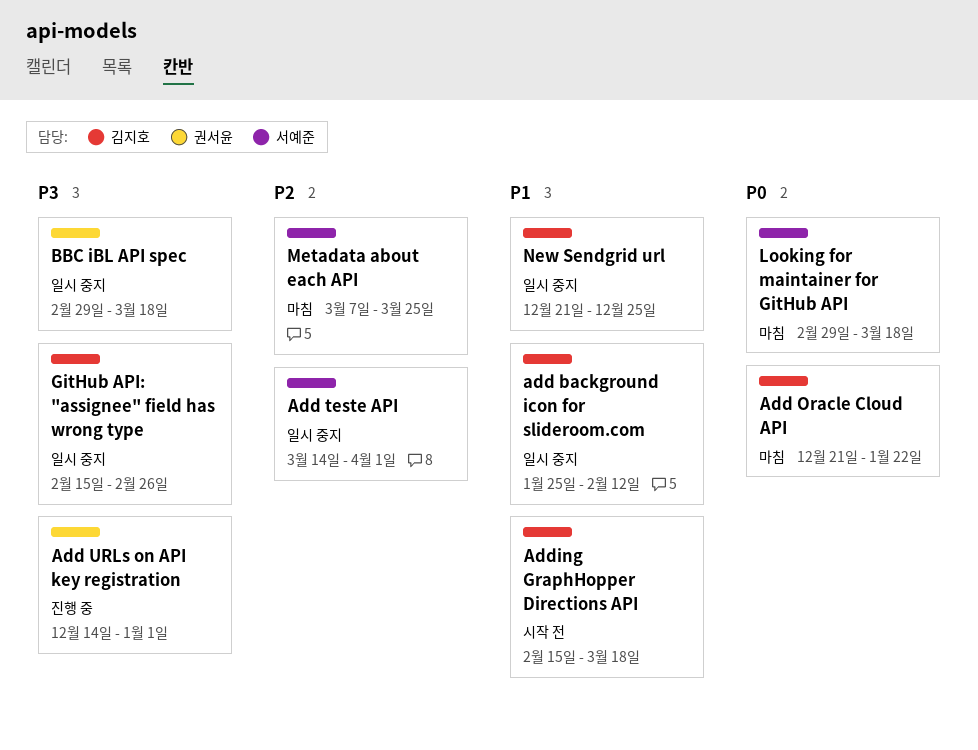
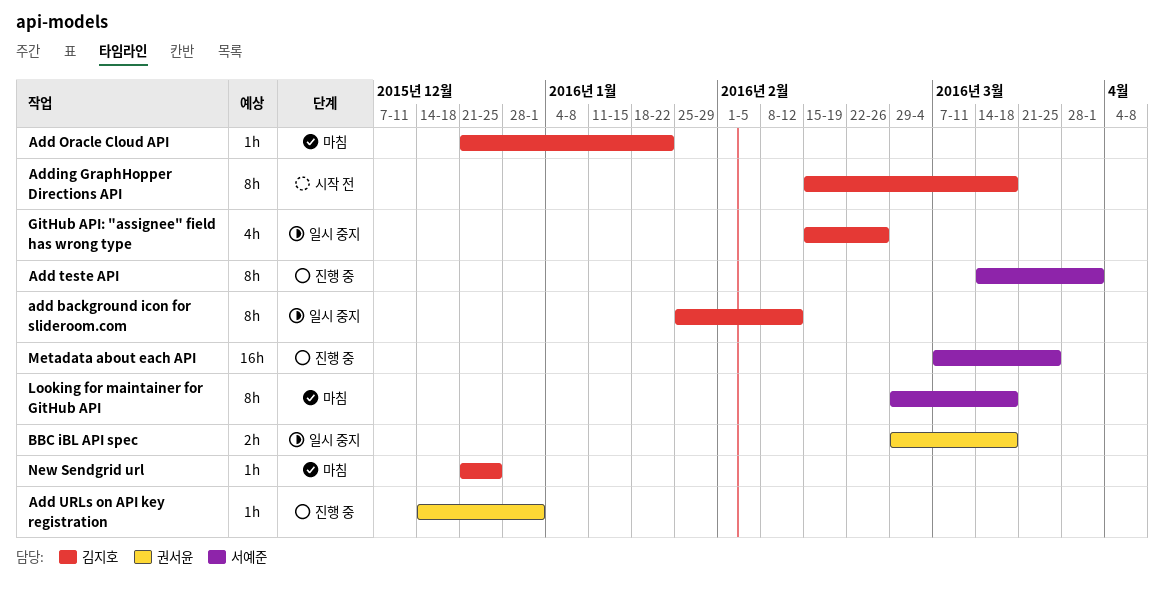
Add teste API, status: 일시 중지 -> 진행 중
Metadata about each API, status: 마침 -> 진행 중
New Sendgrid url, status: 일시 중지 -> 마침

